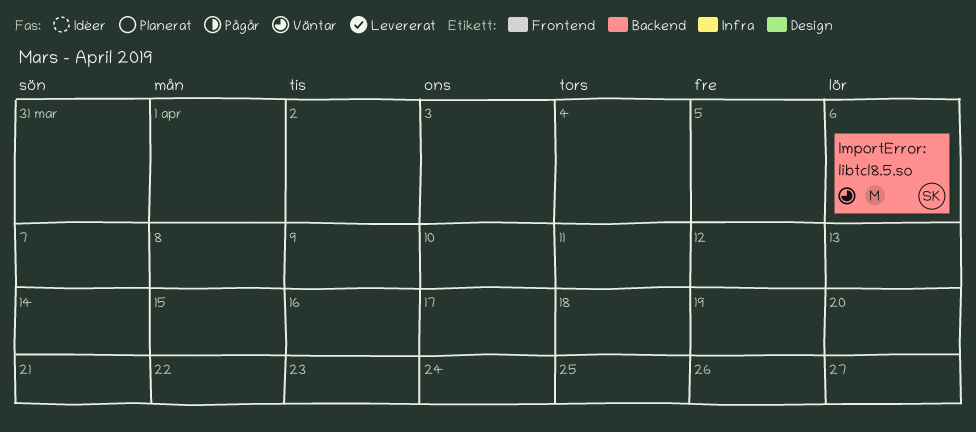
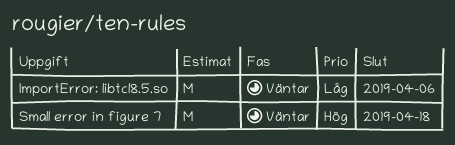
Small error in figure 7: none -> present

